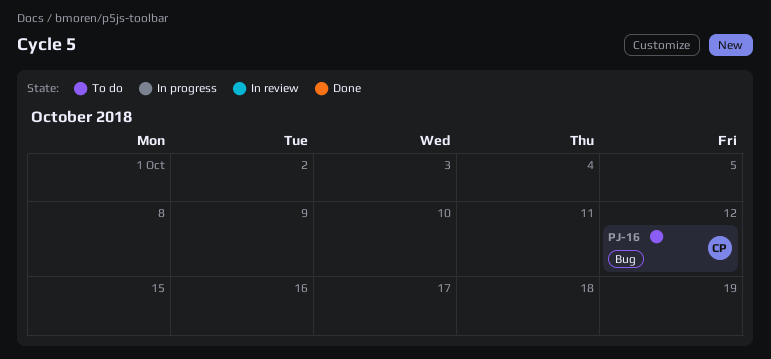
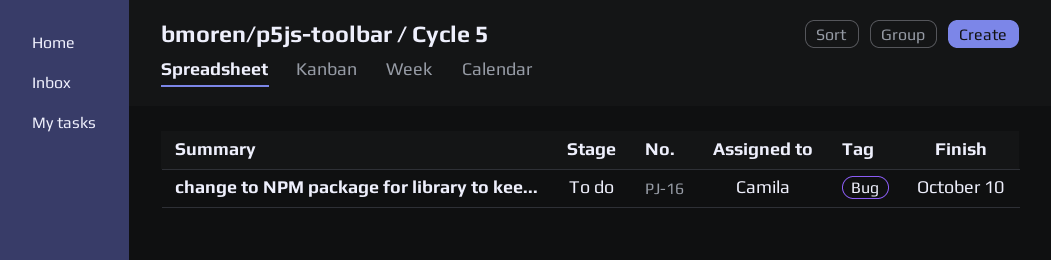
PJ-16, due: Oct 12 -> Oct 10

